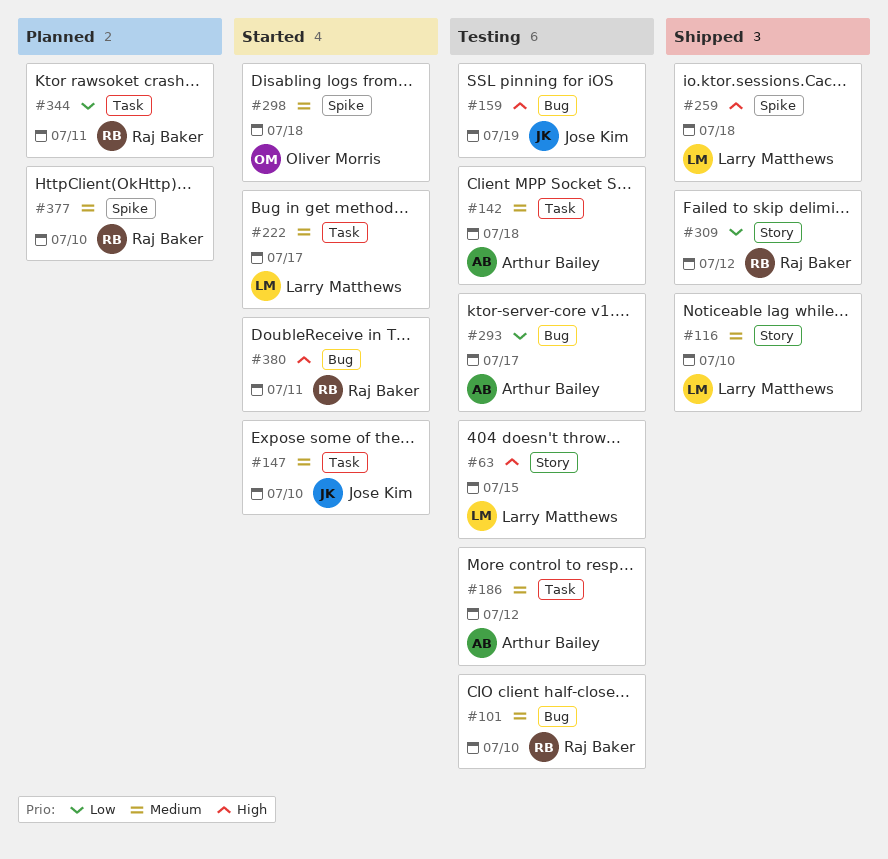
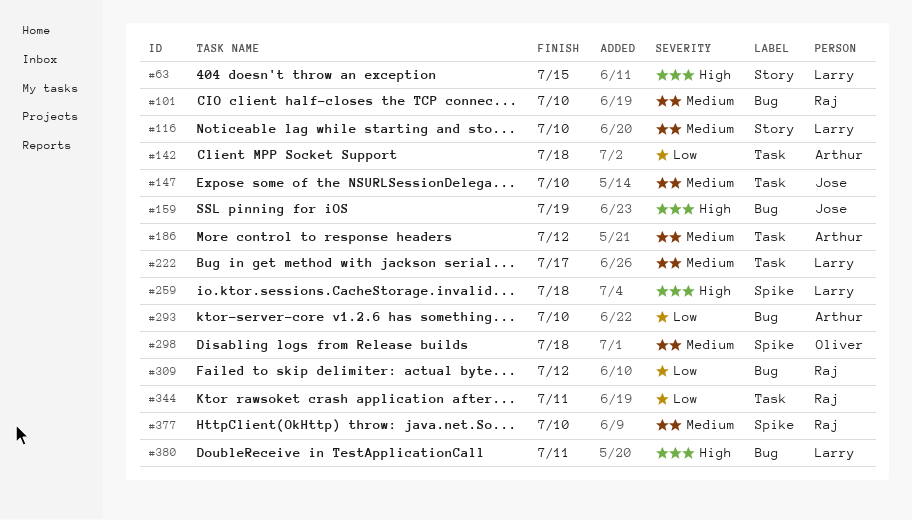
#142, priority: Medium -> Low
#293, due: Jul 17 -> Jul 10
#309, label: Story -> Bug
#380, owner: Raj Baker -> Larry Matthews

